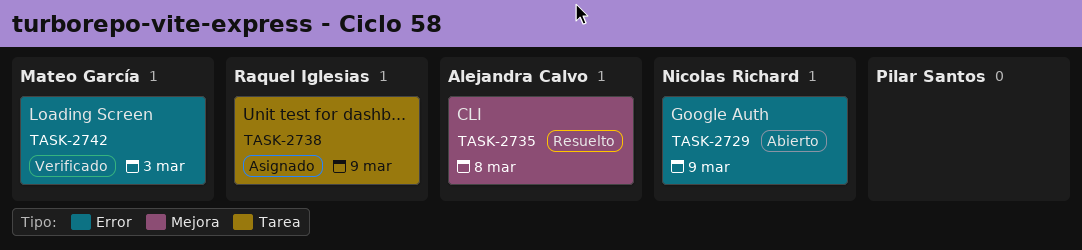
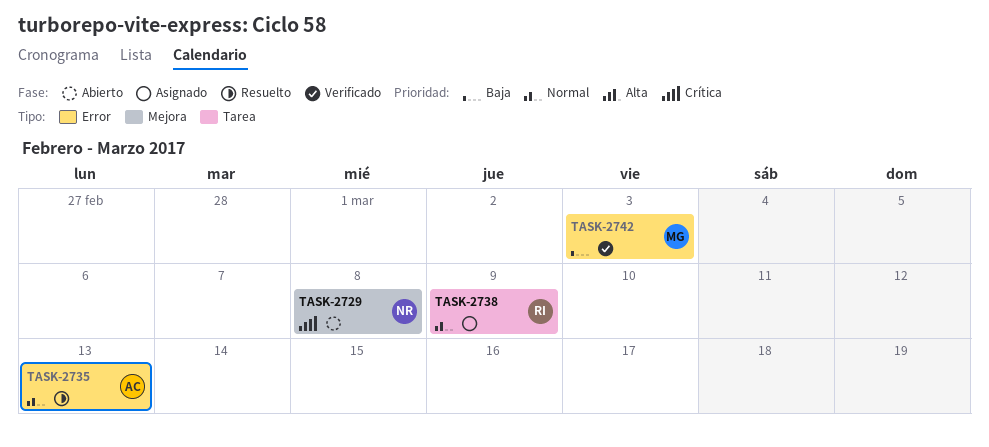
TASK-2729, label: Error -> Mejora
TASK-2729, due: Mar 9 -> Mar 8
TASK-2735, label: Mejora -> Error
TASK-2735, due: Mar 8 -> Mar 13

